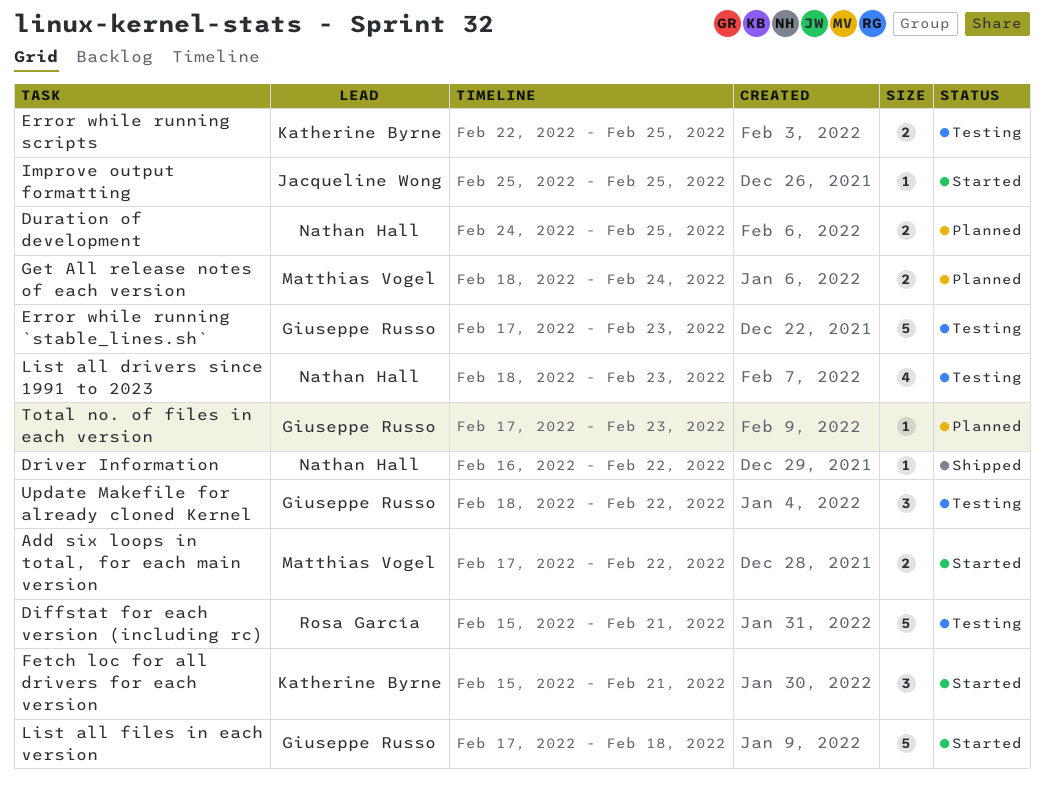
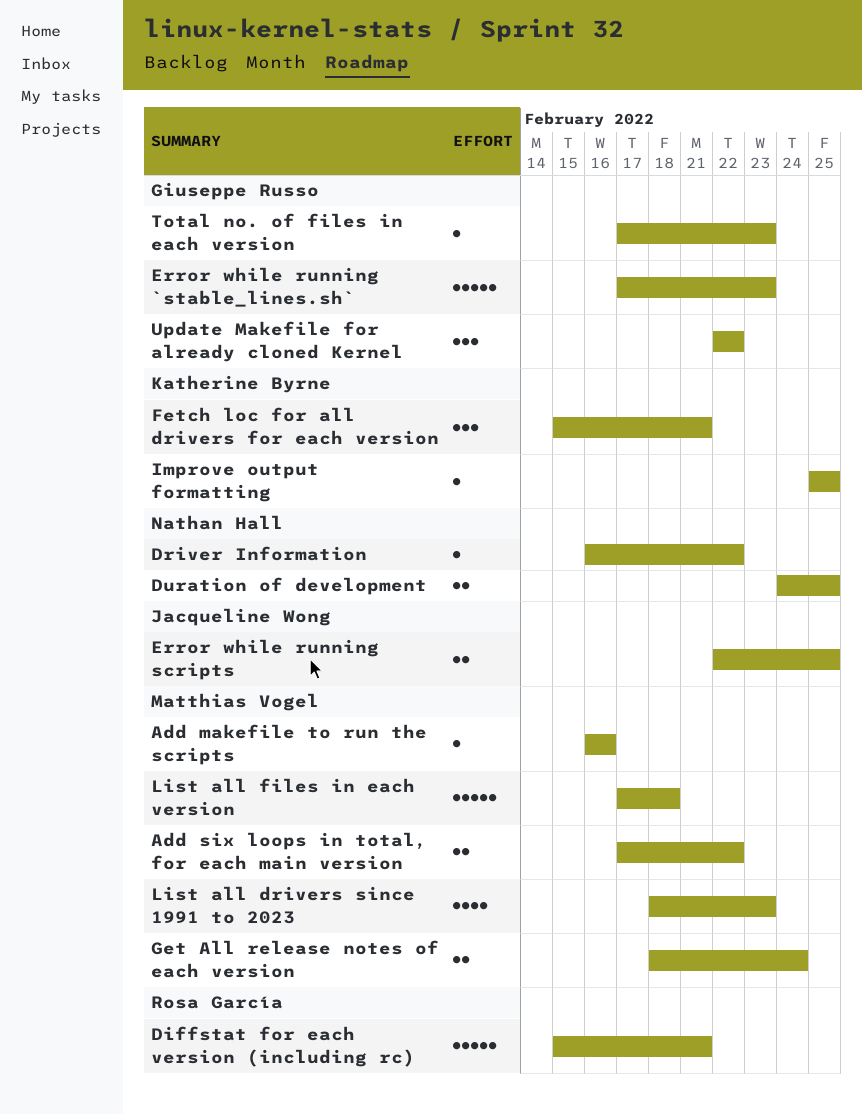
Add makefile to run the scripts: none -> present
Error while running scripts, owner: Katherine Byrne -> Jacqueline Wong
Improve output formatting, owner: Jacqueline Wong -> Katherine Byrne
List all drivers since 1991 to 2023, owner: Nathan Hall -> Matthias Vogel
List all files in each version, owner: Giuseppe Russo -> Matthias Vogel
Update Makefile for already cloned Kernel, start: Feb 18 -> Feb 22

